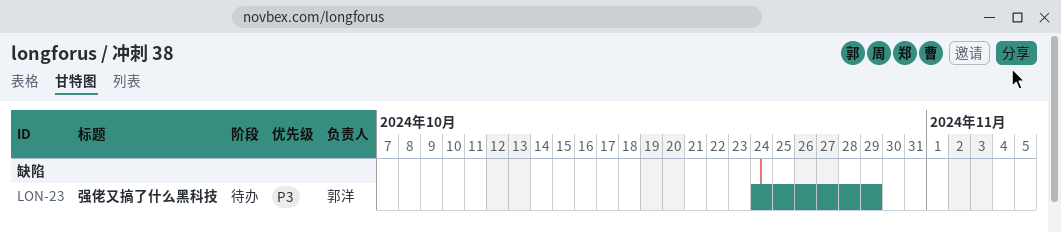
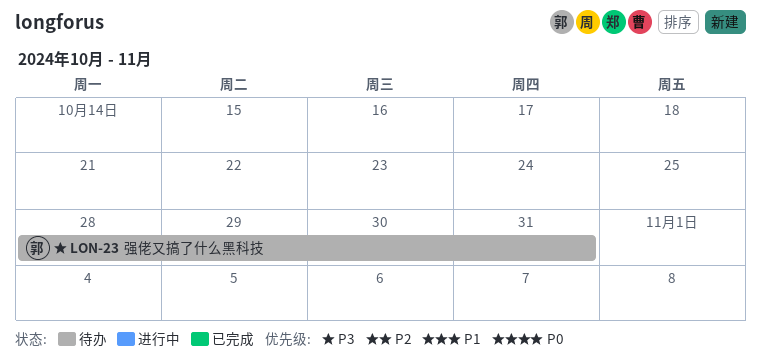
LON-23, start: Oct 24 -> Oct 28
LON-23, due: Oct 29 -> Oct 31

